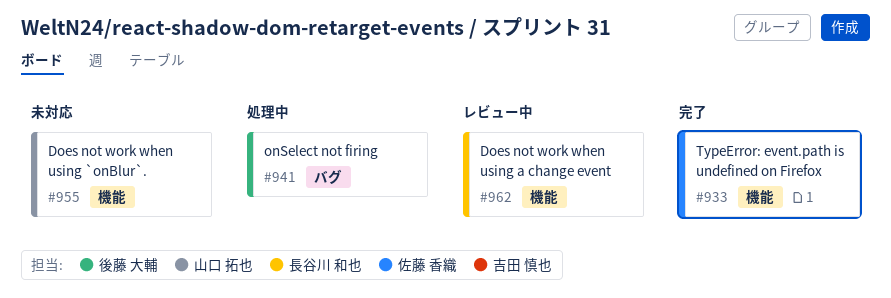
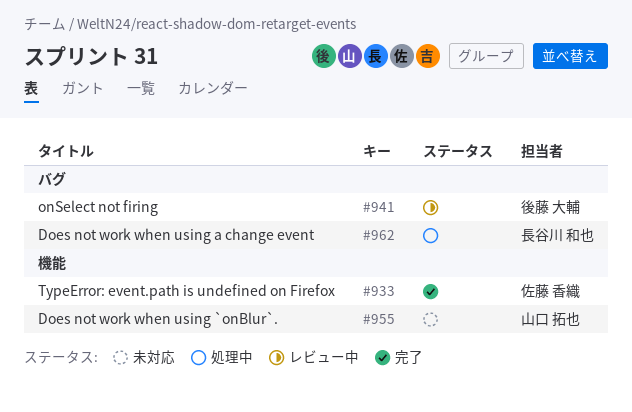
#941, status: 処理中 -> レビュー中
#962, status: レビュー中 -> 処理中
#962, label: 機能 -> バグ

